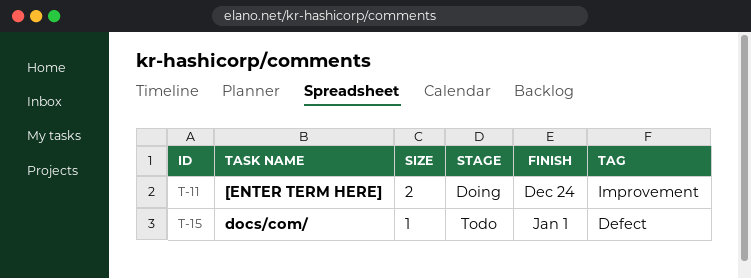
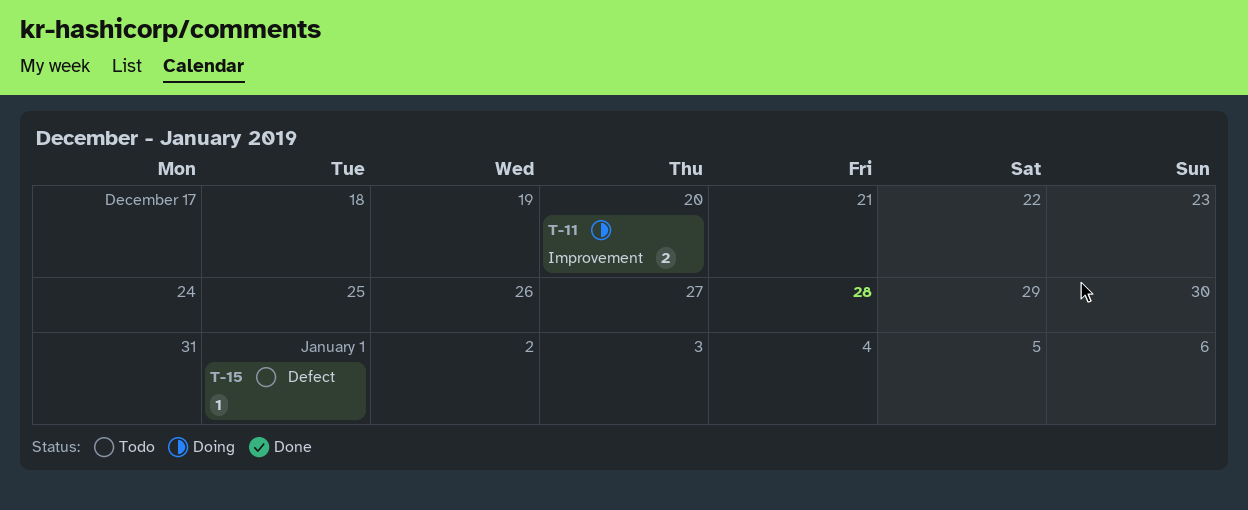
T-11, due: Dec 24 -> Dec 20

